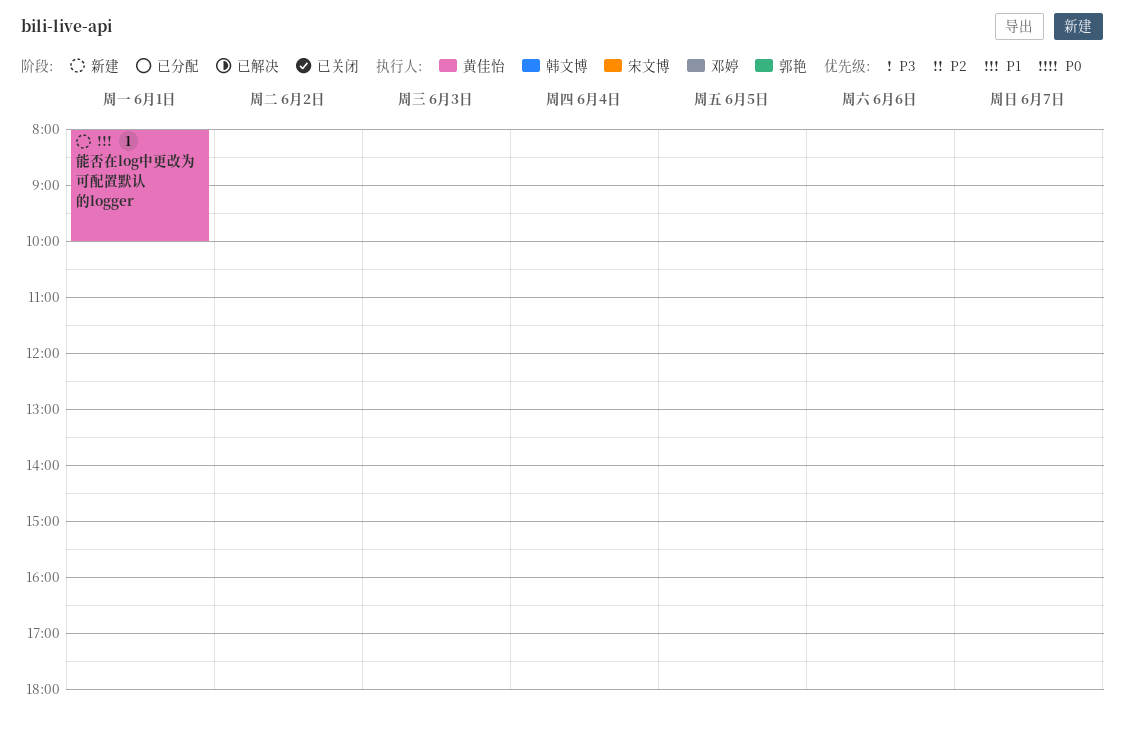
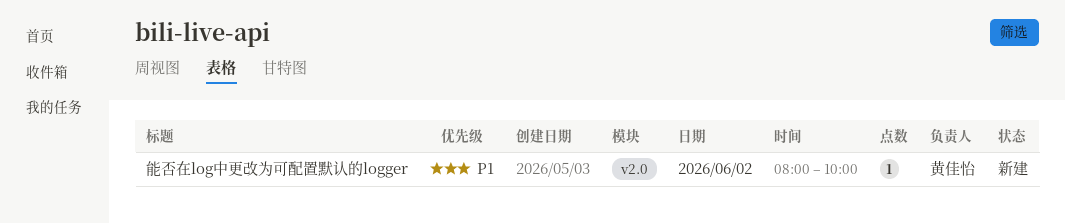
能否在log中更改为可配置默认的logger, day: Jun 1 -> Jun 2

